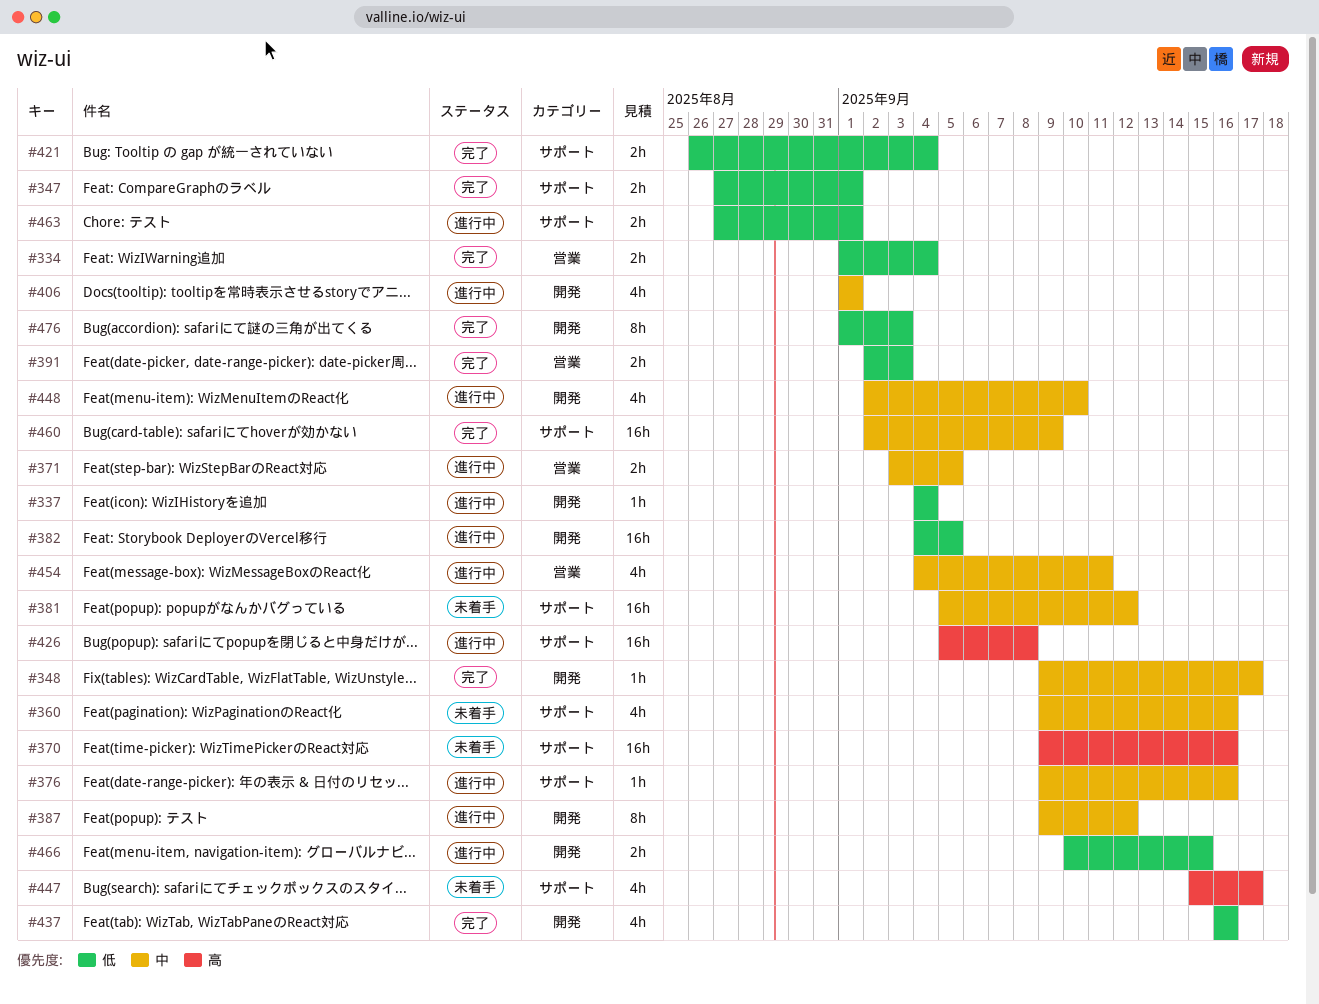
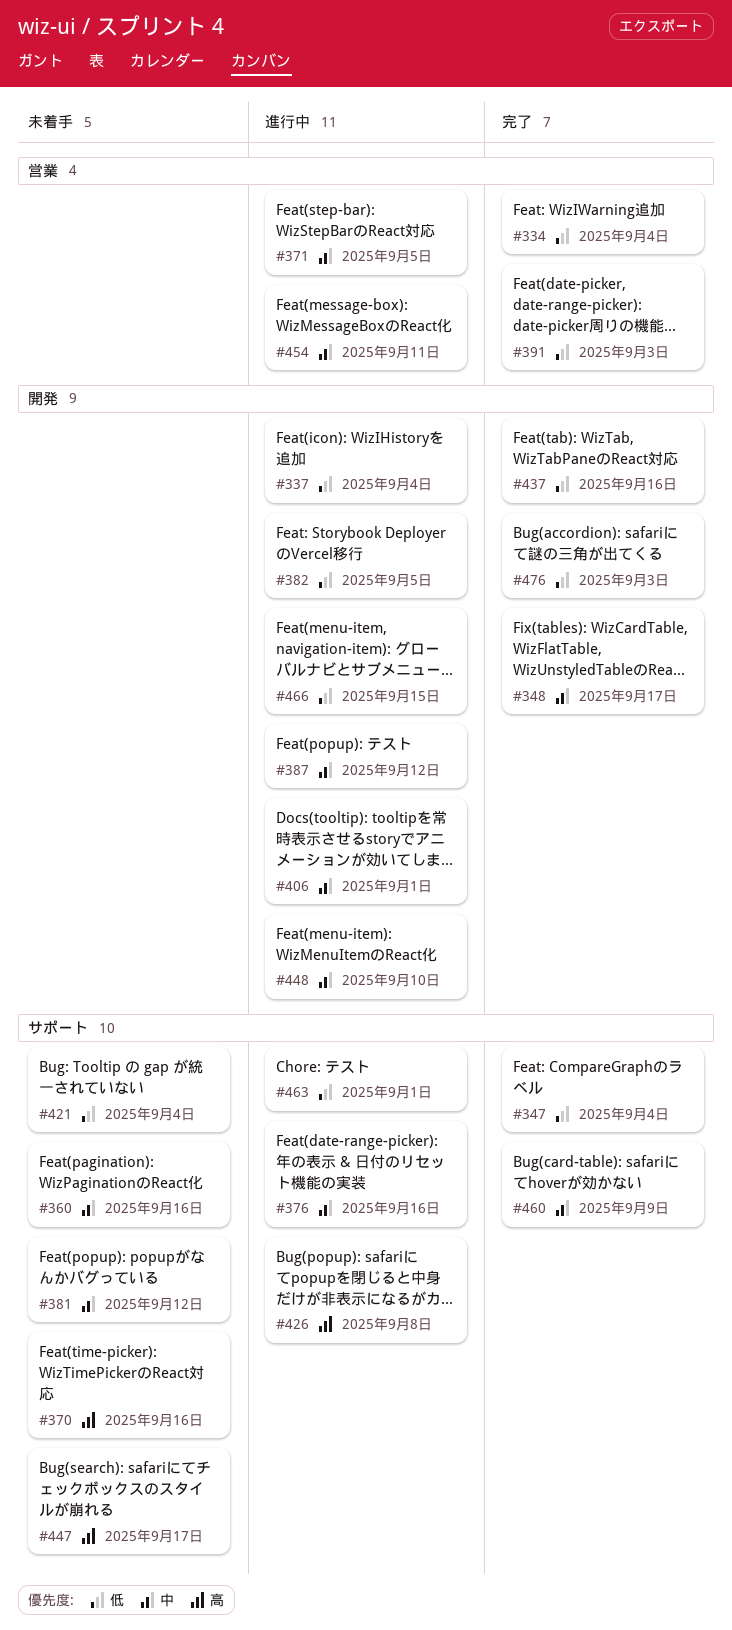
#347, due: Sep 1 -> Sep 4
#421, status: 完了 -> 未着手

